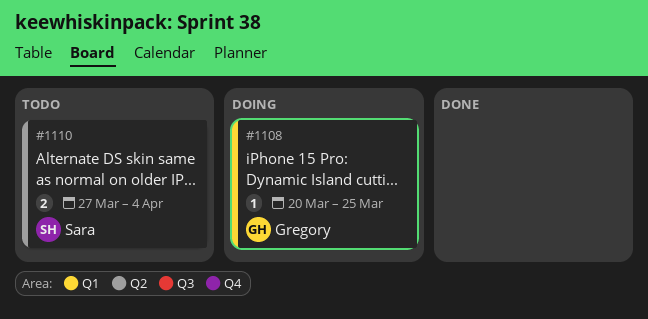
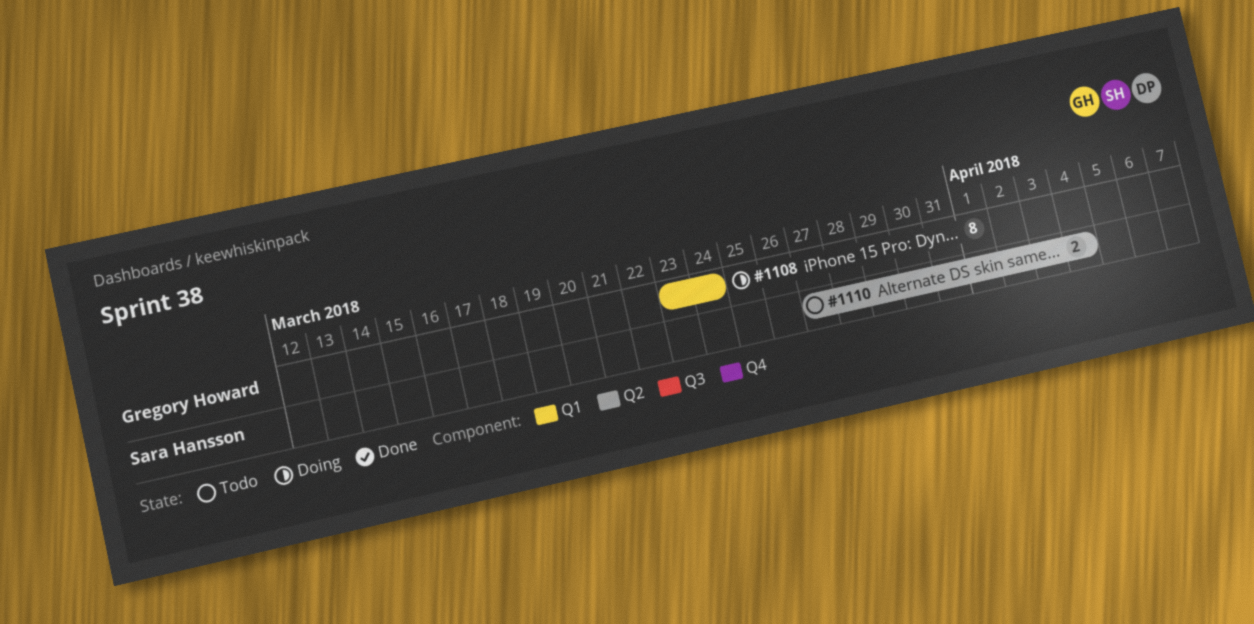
#1108, estimate: 1 -> 8
#1108, start: Mar 20 -> Mar 23
#1108, due: Mar 25 -> Mar 24

